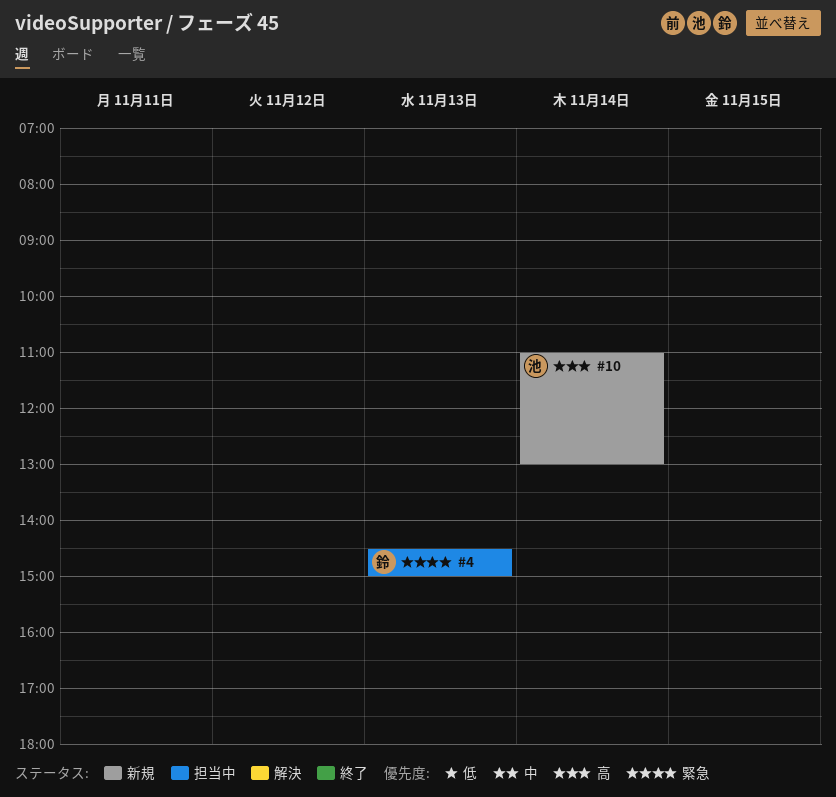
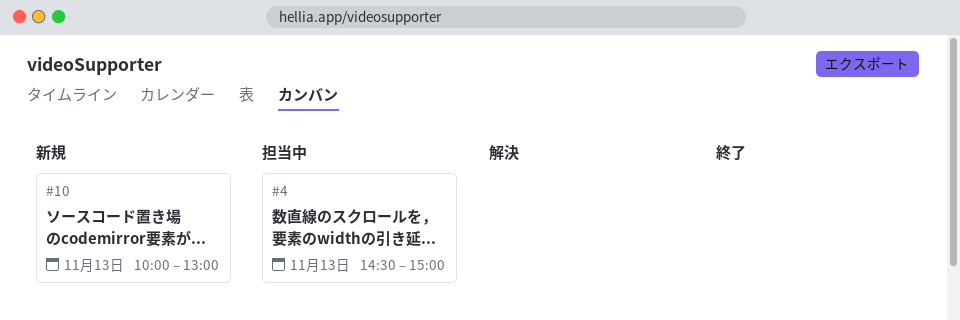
#10, day: Nov 14 -> Nov 13
#10, begins: 11:00 -> 10:00

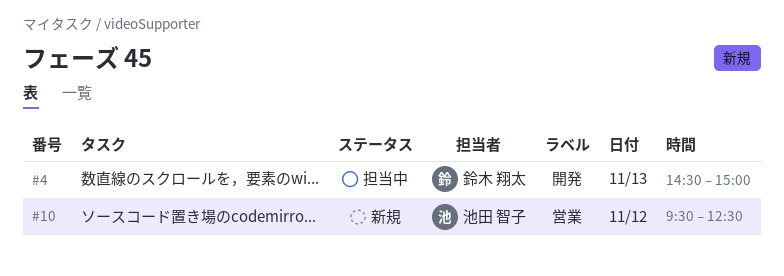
#10, day: Nov 13 -> Nov 12
#10, begins: 10:00 -> 09:30
#10, ends: 13:00 -> 12:30

